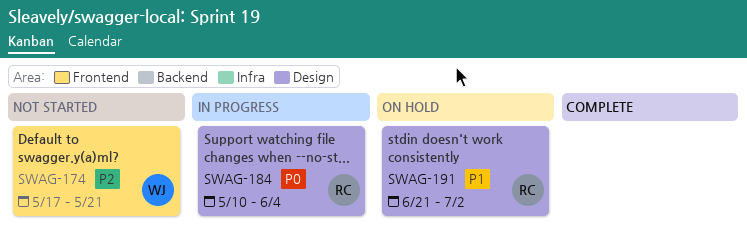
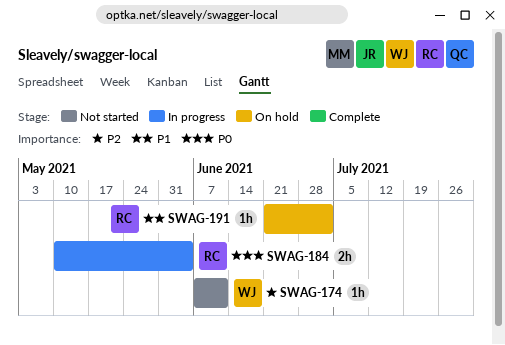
SWAG-174, start: May 17 -> Jun 7
SWAG-174, due: May 21 -> Jun 11

